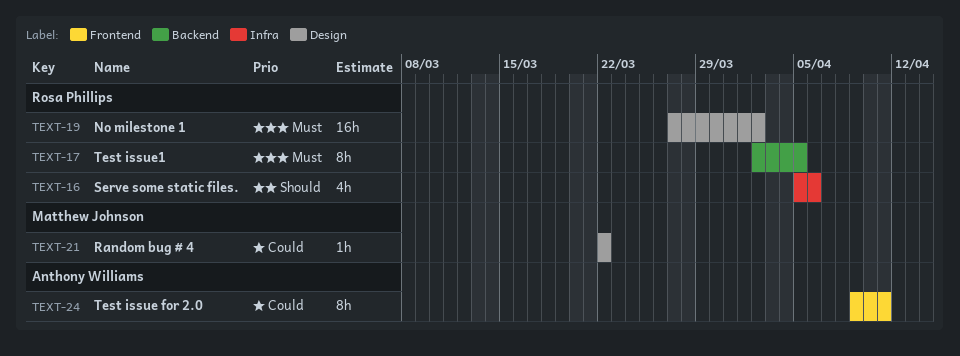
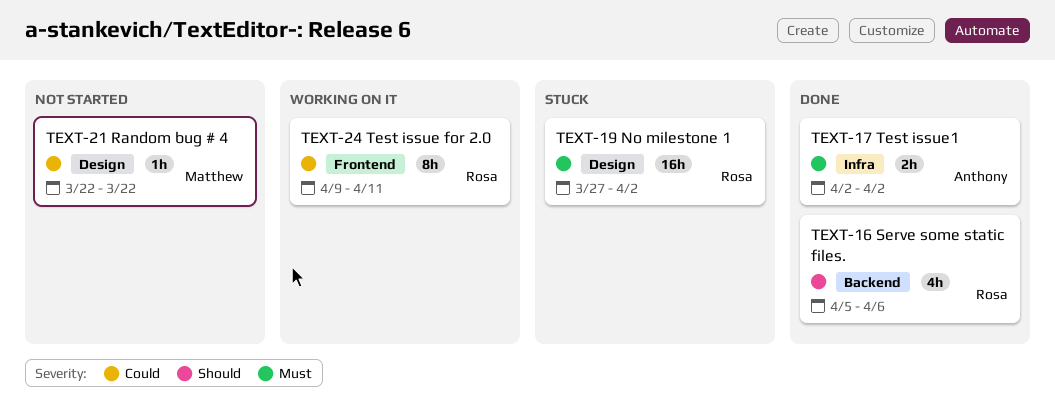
TEXT-16, label: Infra -> Backend
TEXT-17, owner: Rosa Phillips -> Anthony Williams
TEXT-17, label: Backend -> Infra
TEXT-17, estimate: 8h -> 2h
TEXT-17, due: Apr 5 -> Apr 2
TEXT-24, owner: Anthony Williams -> Rosa Phillips

